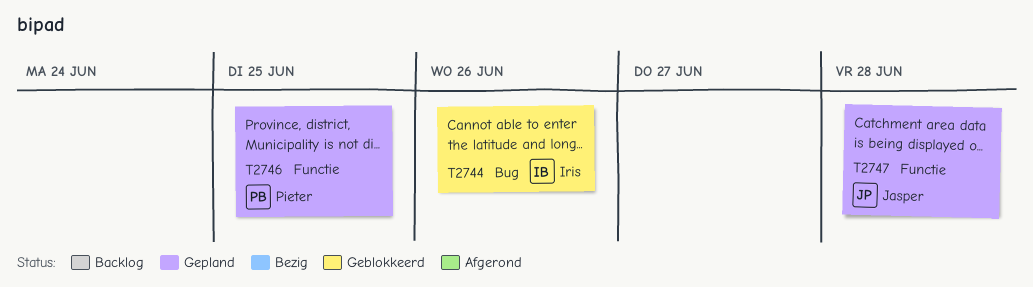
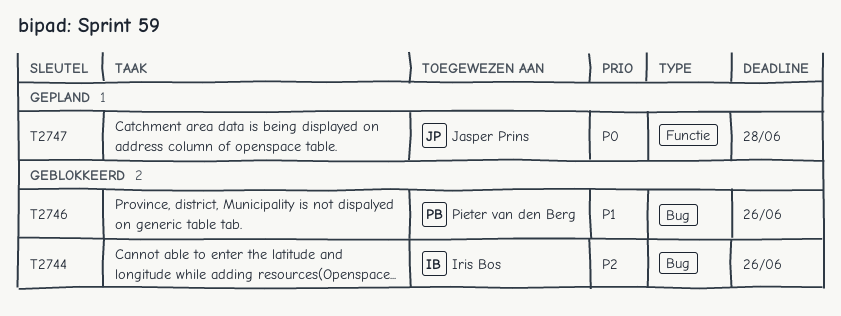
T2746, status: Gepland -> Geblokkeerd
T2746, label: Functie -> Bug
T2746, due: Jun 25 -> Jun 26

